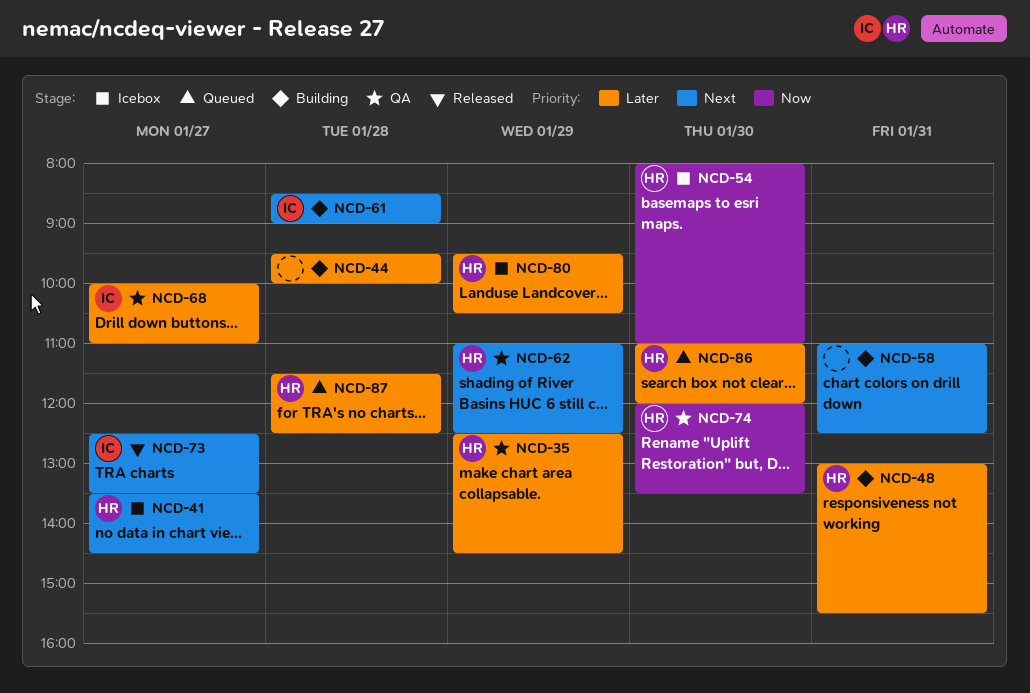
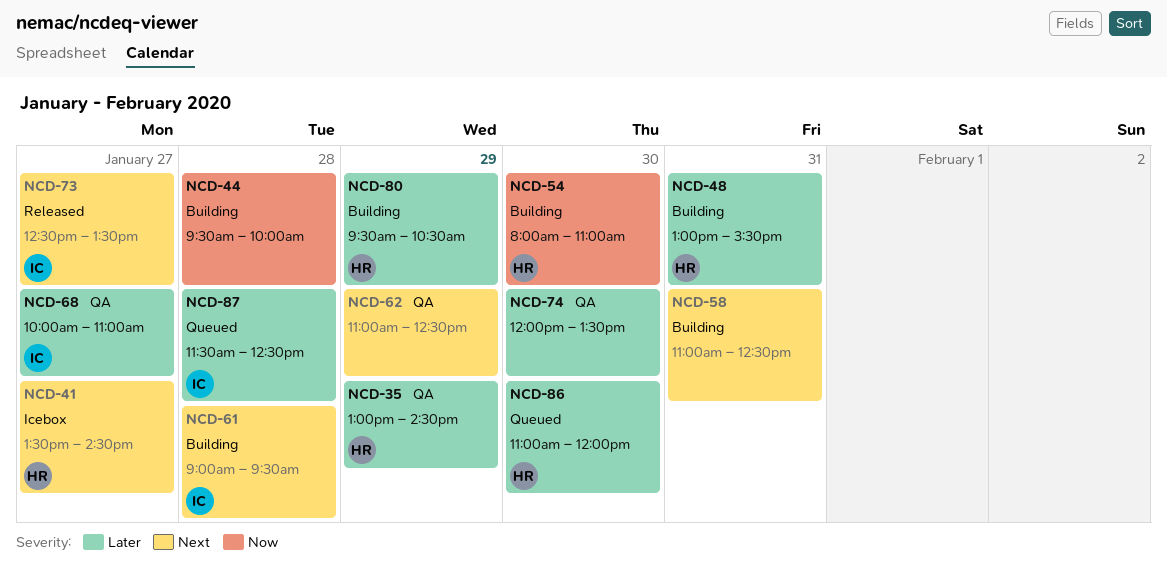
NCD-35, begins: 12:30 -> 13:00
NCD-44, priority: Later -> Now
NCD-54, status: Icebox -> Building
NCD-61, begins: 08:30 -> 09:00
NCD-61, ends: 09:00 -> 09:30
NCD-62, owner: HR -> none
NCD-74, owner: HR -> none
NCD-74, priority: Now -> Later
NCD-80, status: Icebox -> Building
NCD-87, owner: HR -> IC

